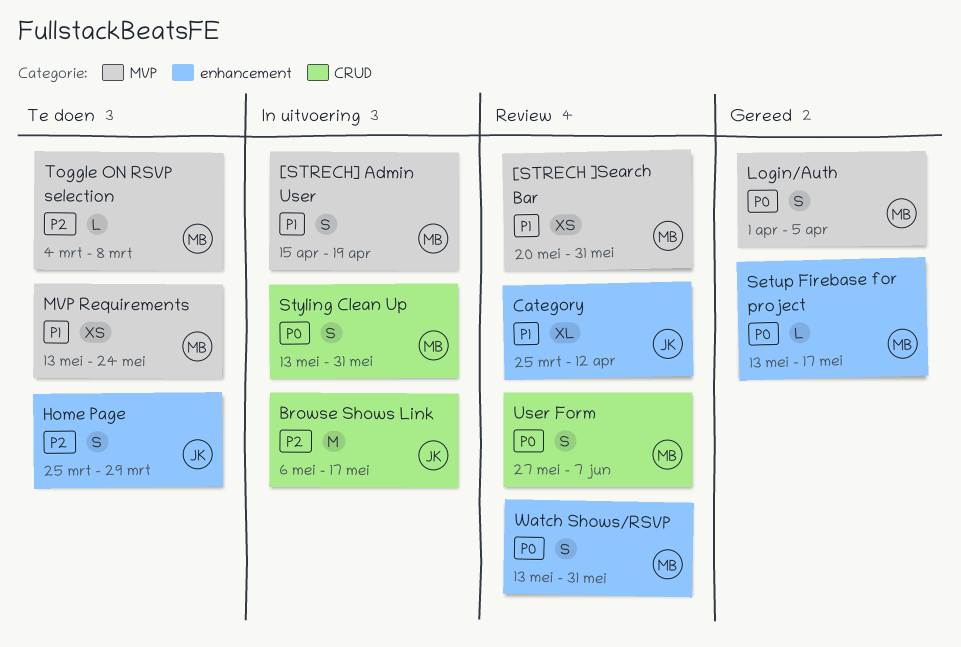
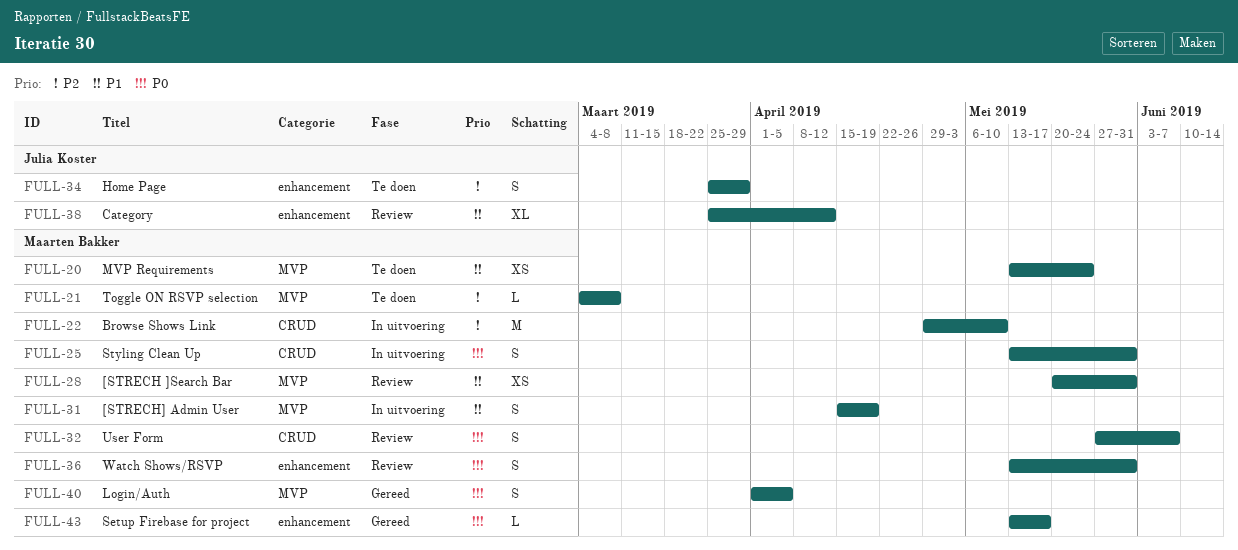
Browse Shows Link, owner: Julia Koster -> Maarten Bakker
Browse Shows Link, start: May 6 -> Apr 29
Browse Shows Link, due: May 17 -> May 10

